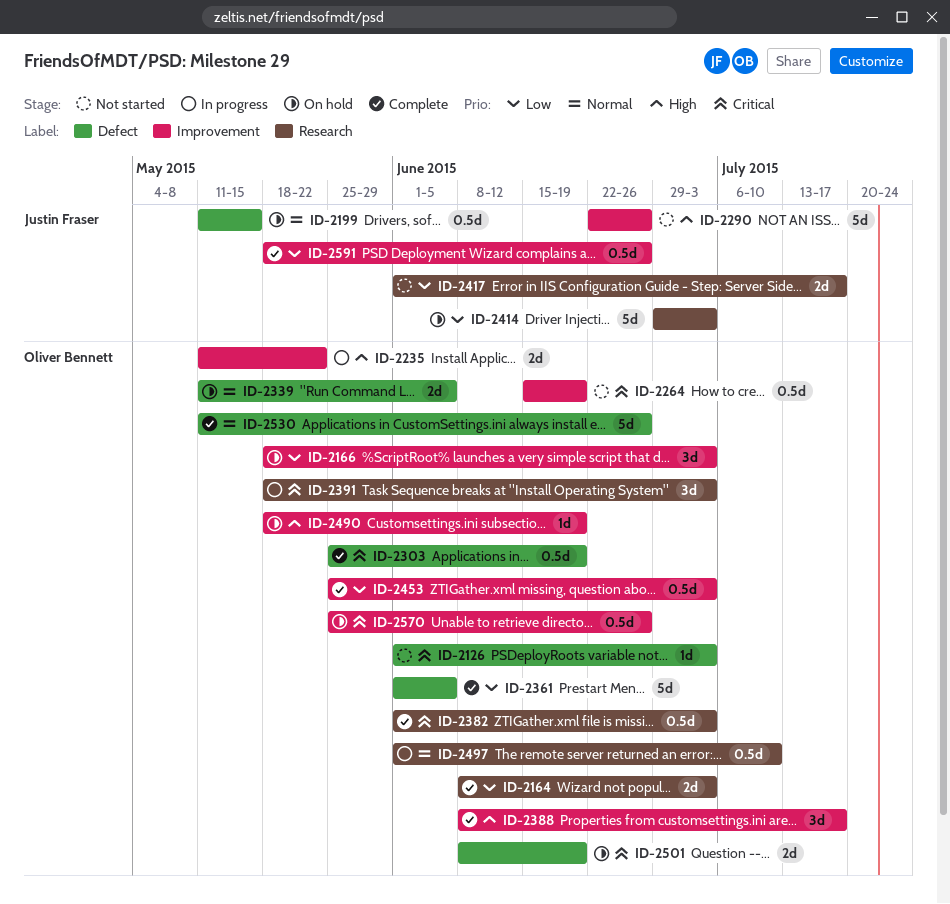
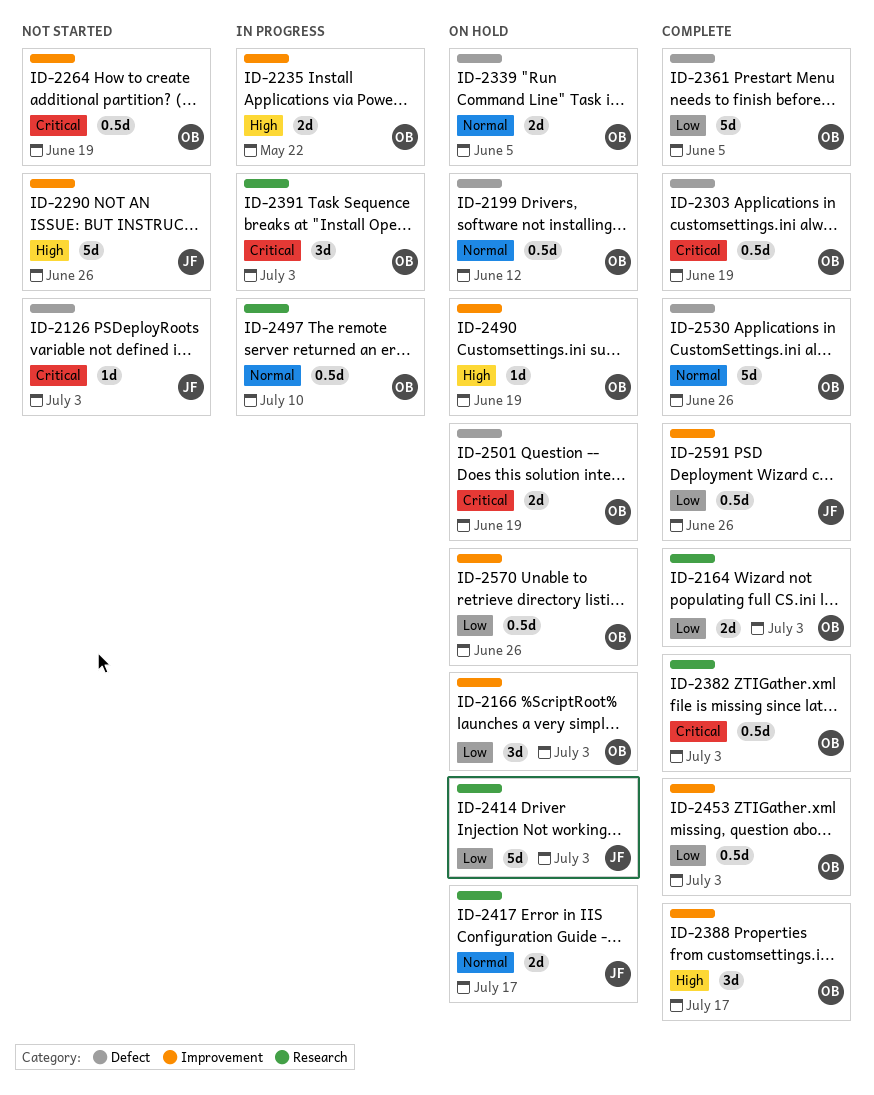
ID-2126, owner: Oliver Bennett -> Justin Fraser
ID-2199, owner: Justin Fraser -> Oliver Bennett
ID-2199, due: May 15 -> Jun 12
ID-2417, status: Not started -> On hold
ID-2417, priority: Low -> Normal
ID-2570, priority: Critical -> Low

